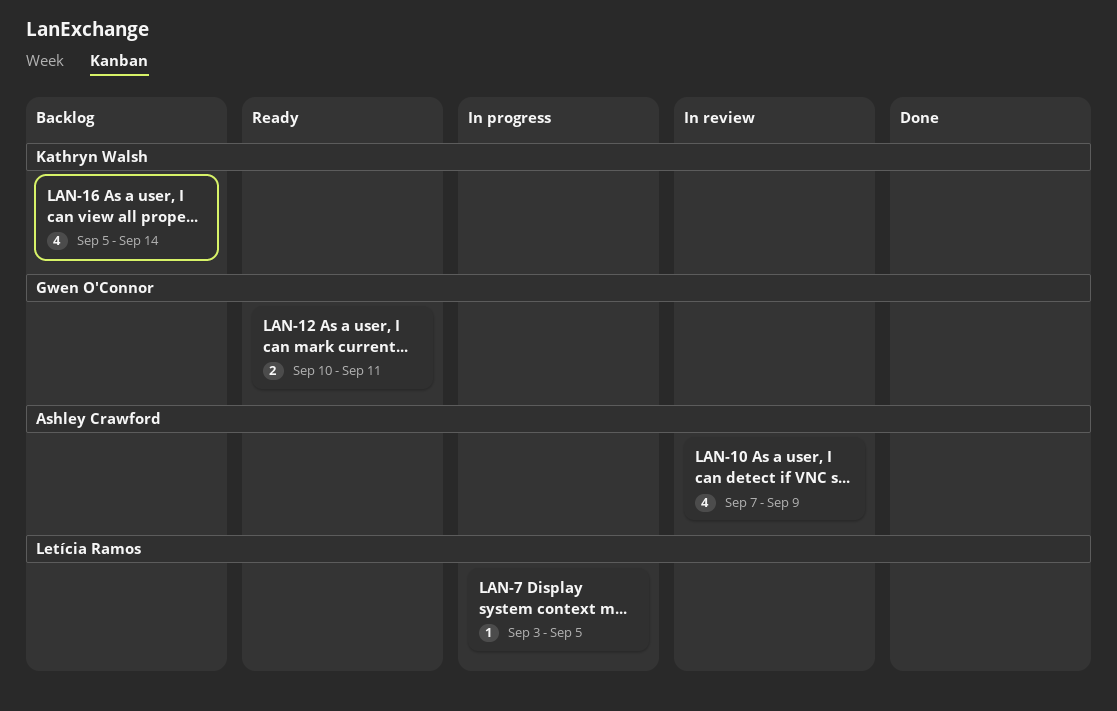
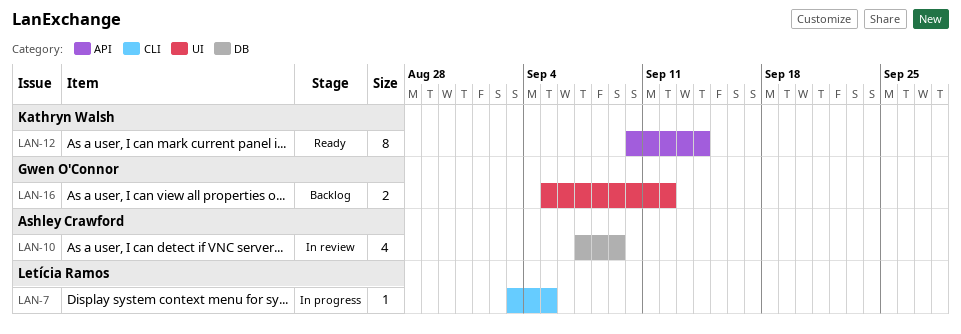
LAN-12, owner: Gwen O'Connor -> Kathryn Walsh
LAN-12, estimate: 2 -> 8
LAN-12, due: Sep 11 -> Sep 14
LAN-16, owner: Kathryn Walsh -> Gwen O'Connor
LAN-16, estimate: 4 -> 2
LAN-16, due: Sep 14 -> Sep 12

